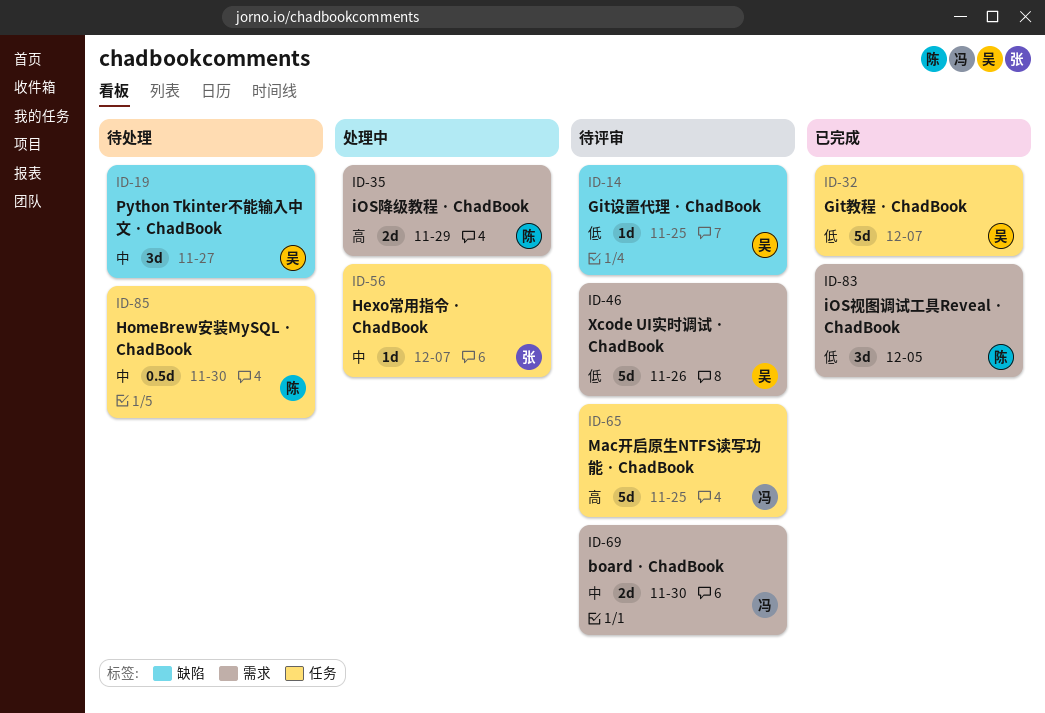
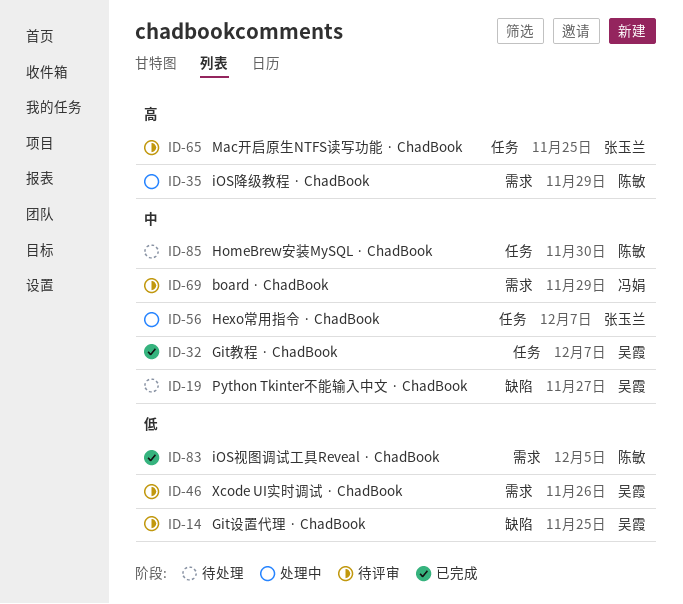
ID-32, priority: 低 -> 中
ID-65, owner: 冯娟 -> 张玉兰
ID-69, due: Nov 30 -> Nov 29

